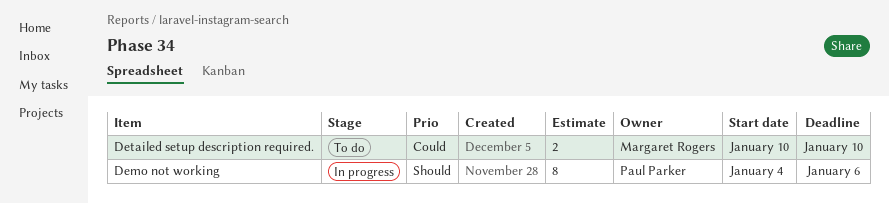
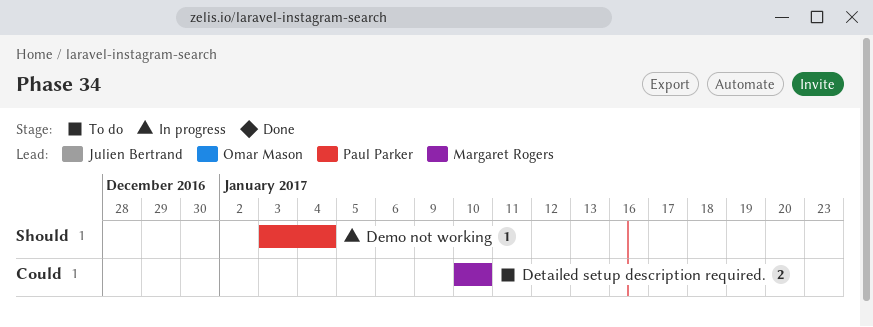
Demo not working, estimate: 8 -> 1
Demo not working, start: Jan 4 -> Jan 3
Demo not working, due: Jan 6 -> Jan 4

